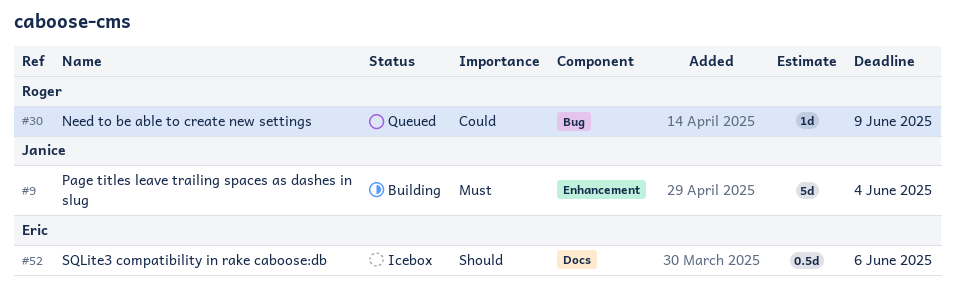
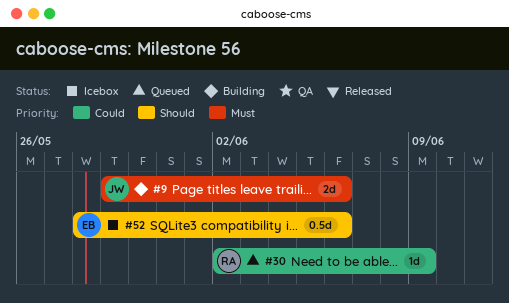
#9, estimate: 5d -> 2d
#9, due: Jun 4 -> Jun 6

